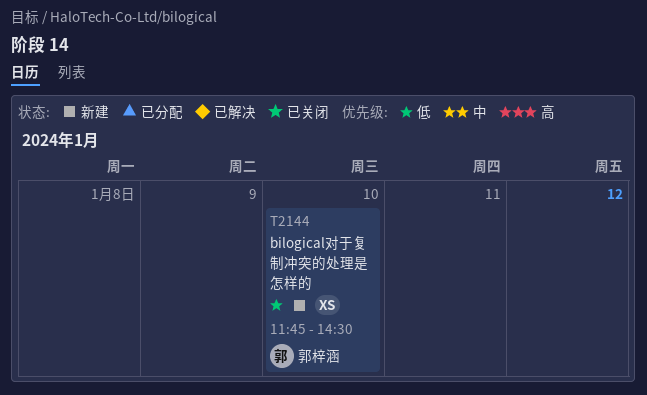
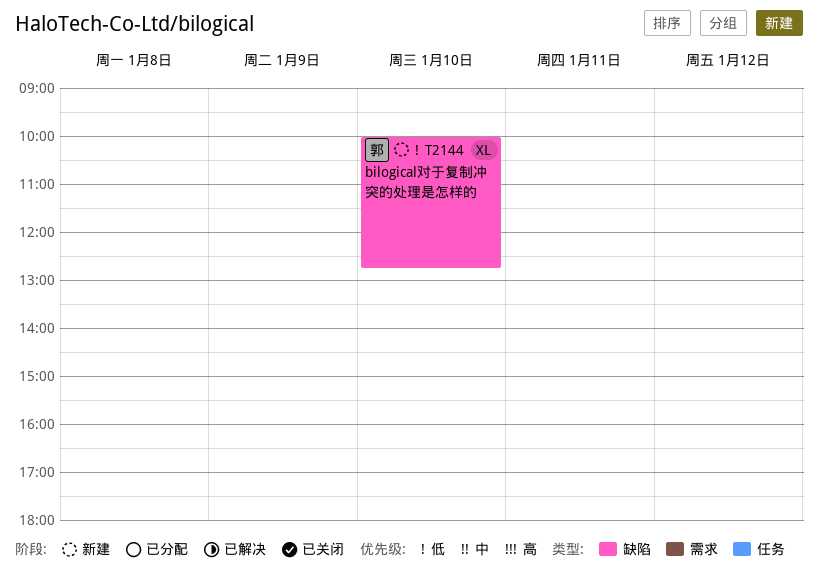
T2144, estimate: XS -> XL
T2144, begins: 11:45 -> 10:00
T2144, ends: 14:30 -> 12:45

